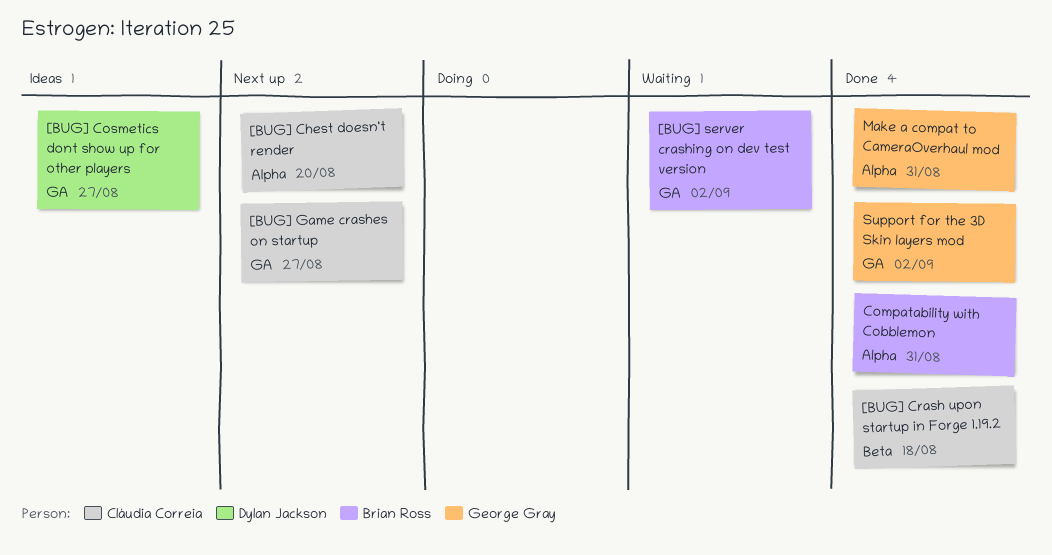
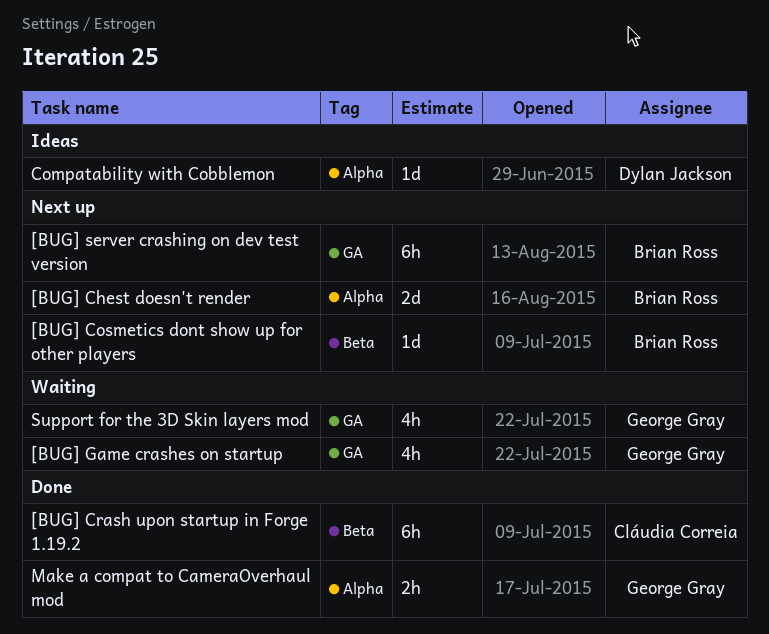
[BUG] Chest doesn't render, owner: Cláudia Correia -> Brian Ross
[BUG] Cosmetics dont show up for other players, status: Ideas -> Next up
[BUG] Cosmetics dont show up for other players, owner: Dylan Jackson -> Brian Ross
[BUG] Cosmetics dont show up for other players, label: GA -> Beta
[BUG] Game crashes on startup, status: Next up -> Waiting
[BUG] Game crashes on startup, owner: Cláudia Correia -> George Gray
[BUG] server crashing on dev test version, status: Waiting -> Next up
Compatability with Cobblemon, status: Done -> Ideas
Compatability with Cobblemon, owner: Brian Ross -> Dylan Jackson
Support for the 3D Skin layers mod, status: Done -> Waiting

